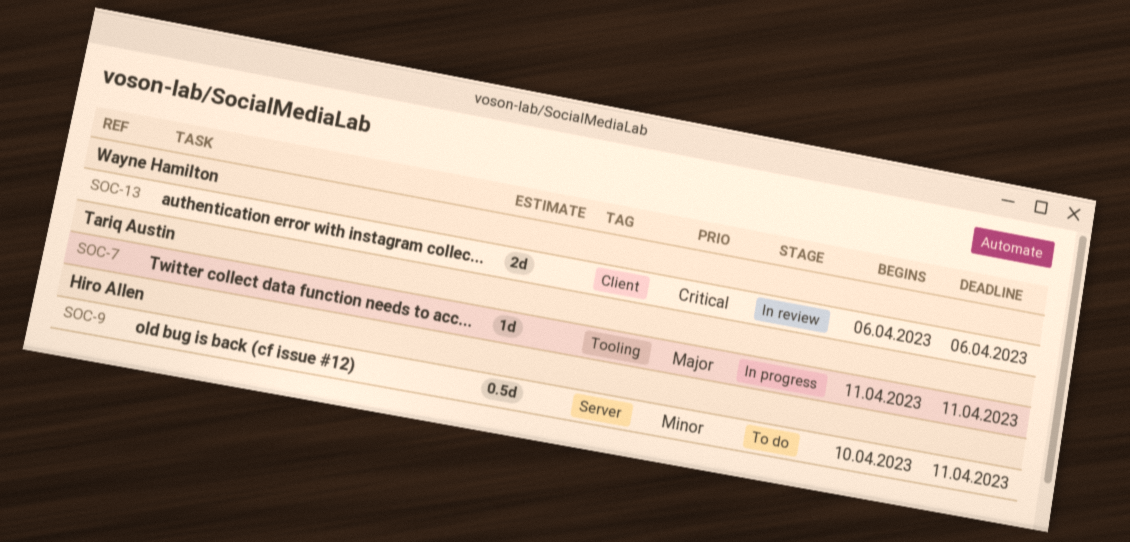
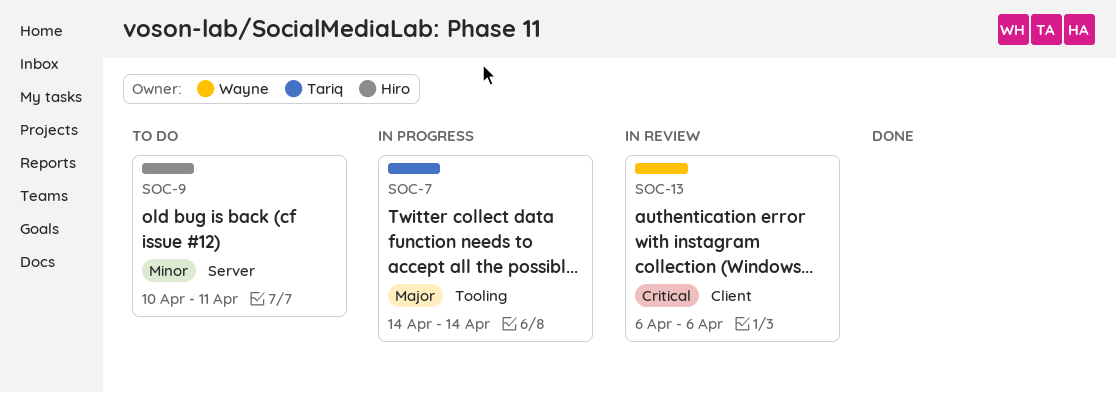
SOC-7, start: Apr 11 -> Apr 14
SOC-7, due: Apr 11 -> Apr 14

